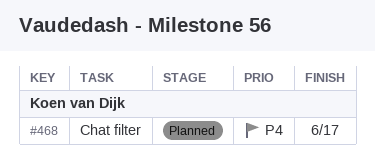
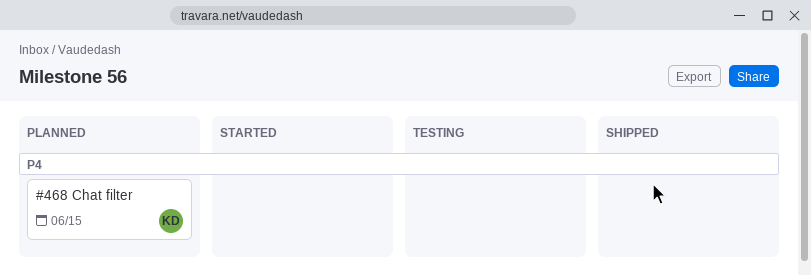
#468, due: Jun 17 -> Jun 15

